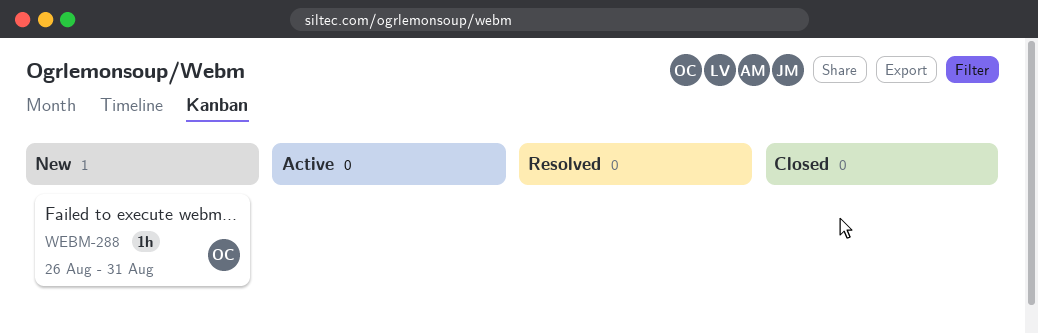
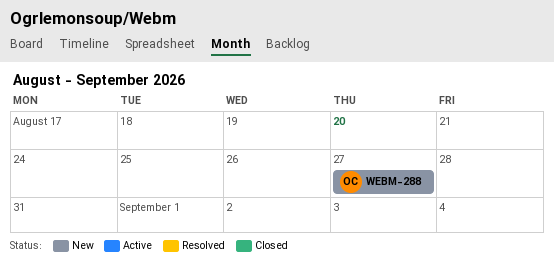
WEBM-288, start: Aug 26 -> Aug 27
WEBM-288, due: Aug 31 -> Aug 27

